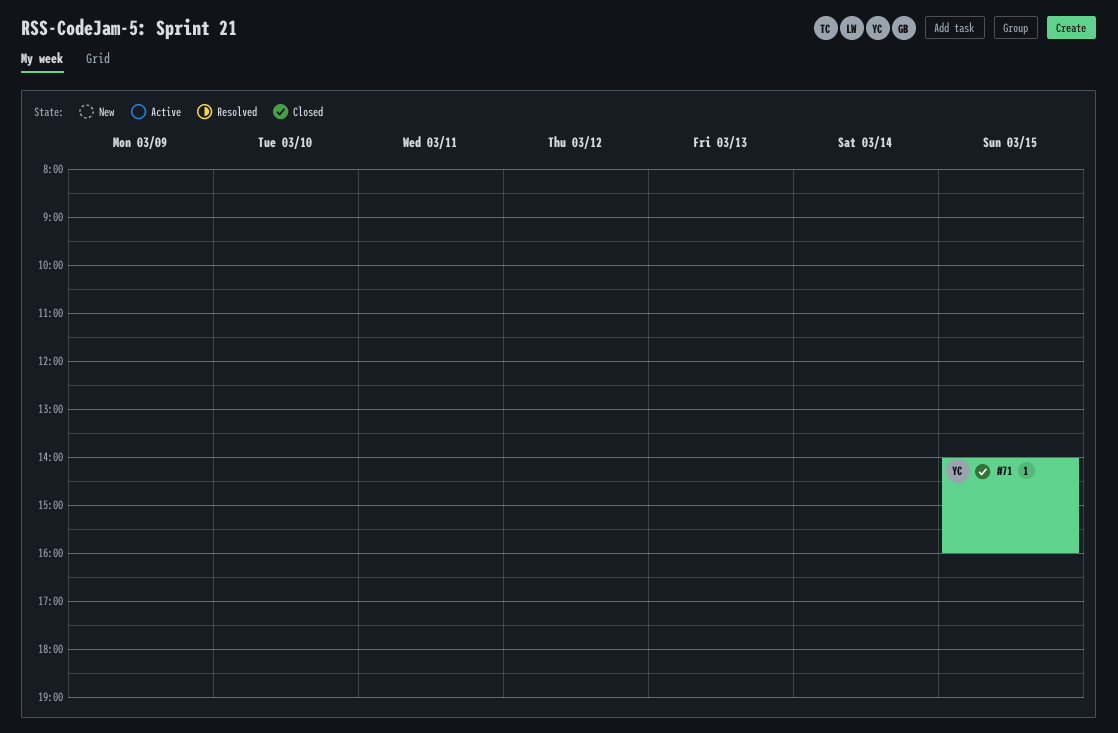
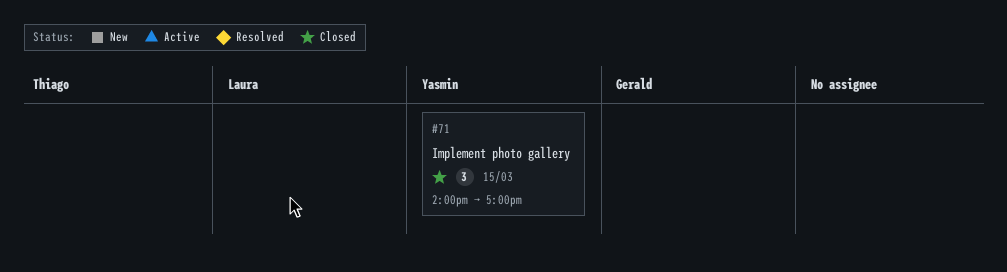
#71, estimate: 1 -> 3
#71, ends: 16:00 -> 17:00

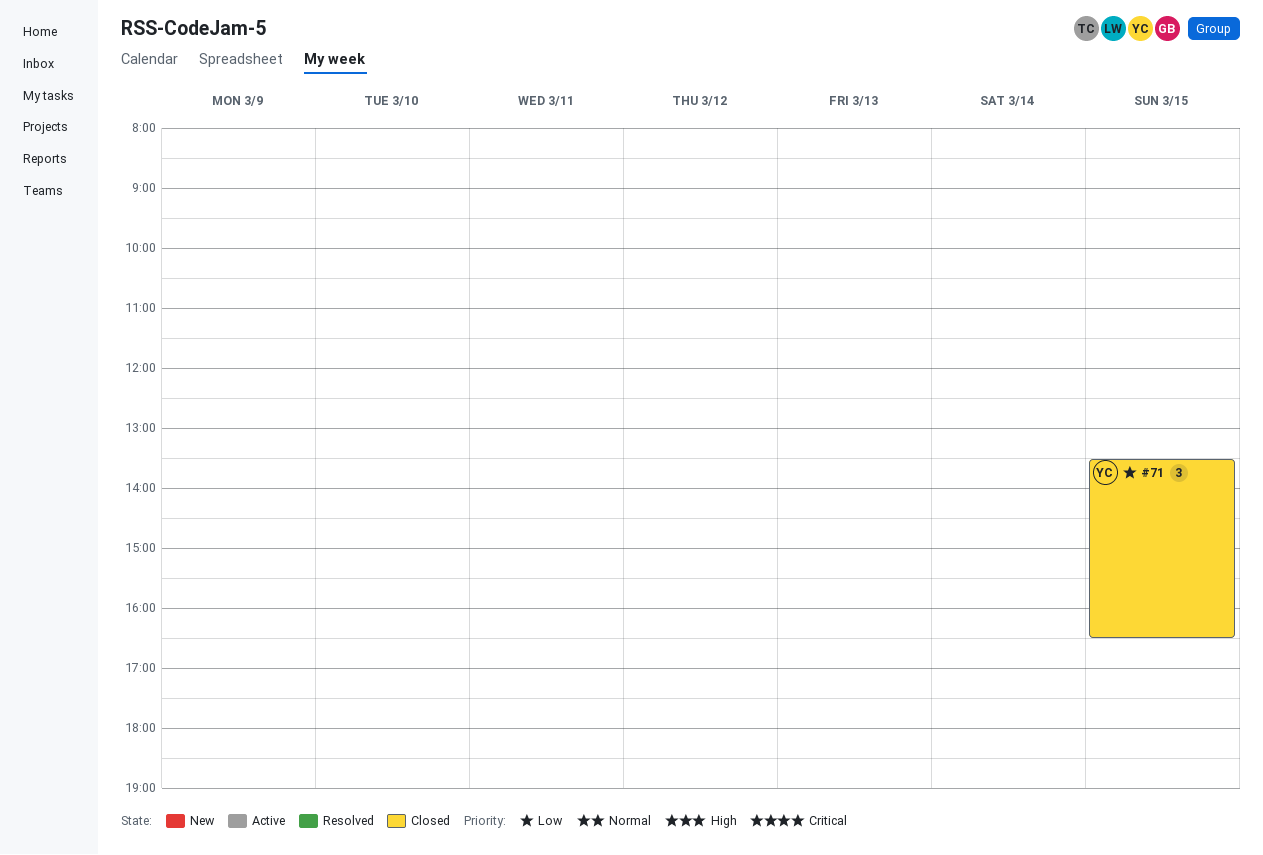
#71, begins: 14:00 -> 13:30
#71, ends: 17:00 -> 16:30

